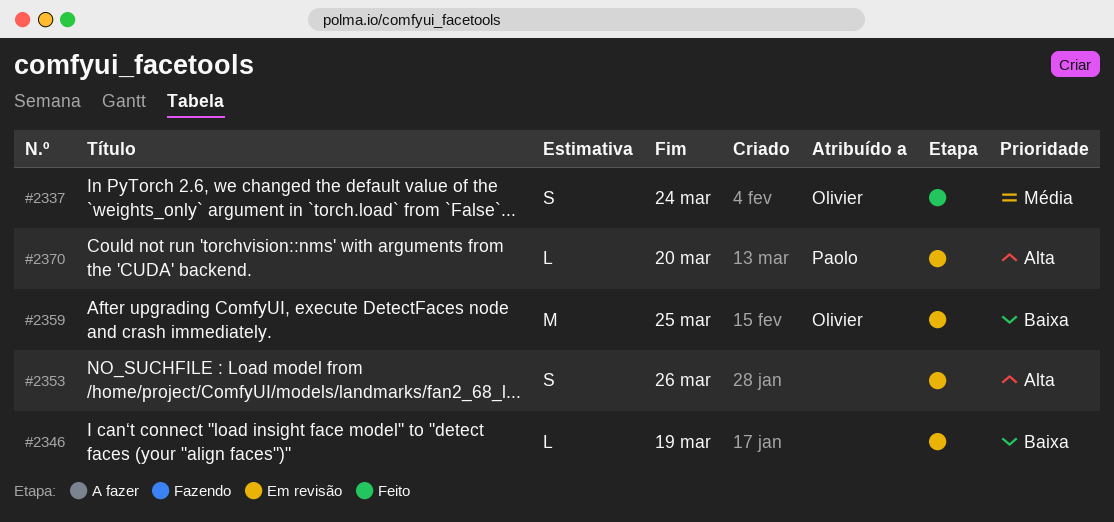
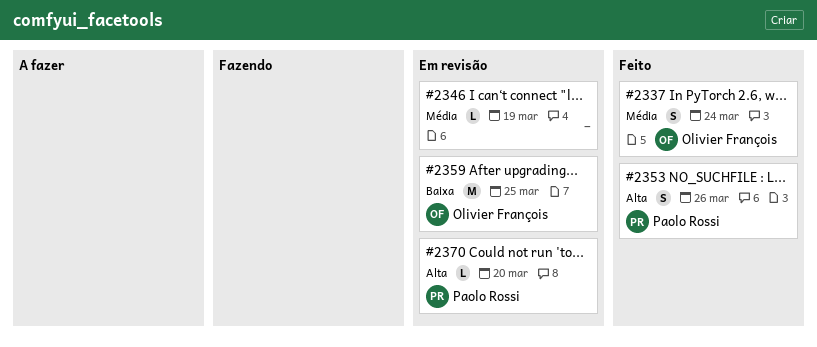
#2346, priority: Baixa -> Média
#2353, status: Em revisão -> Feito
#2353, owner: none -> Paolo Rossi

